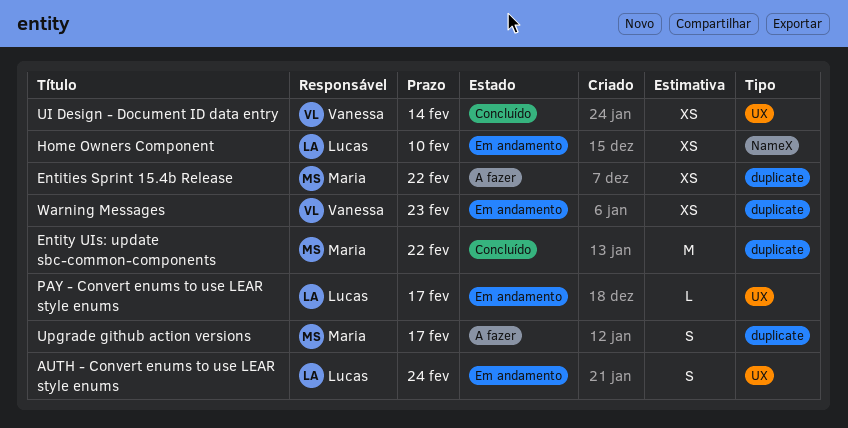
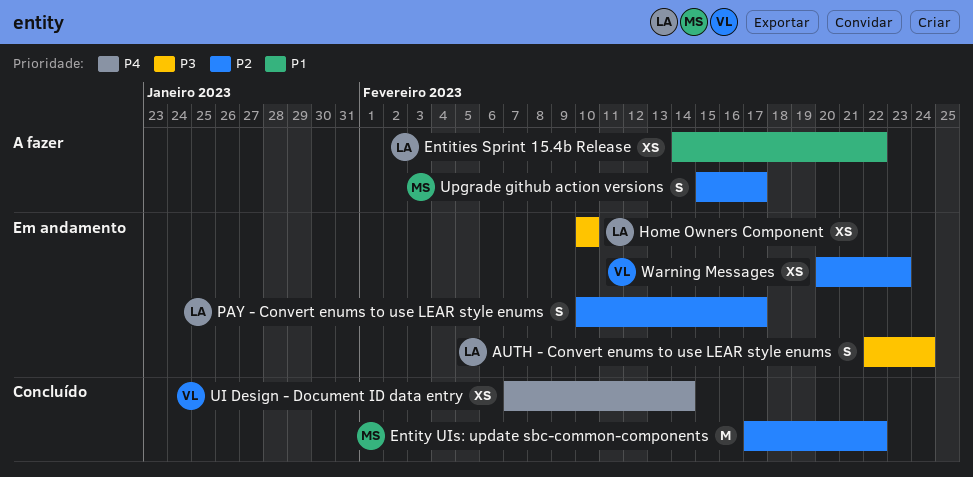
Entities Sprint 15.4b Release, owner: Maria -> Lucas
PAY - Convert enums to use LEAR style enums, estimate: L -> S

